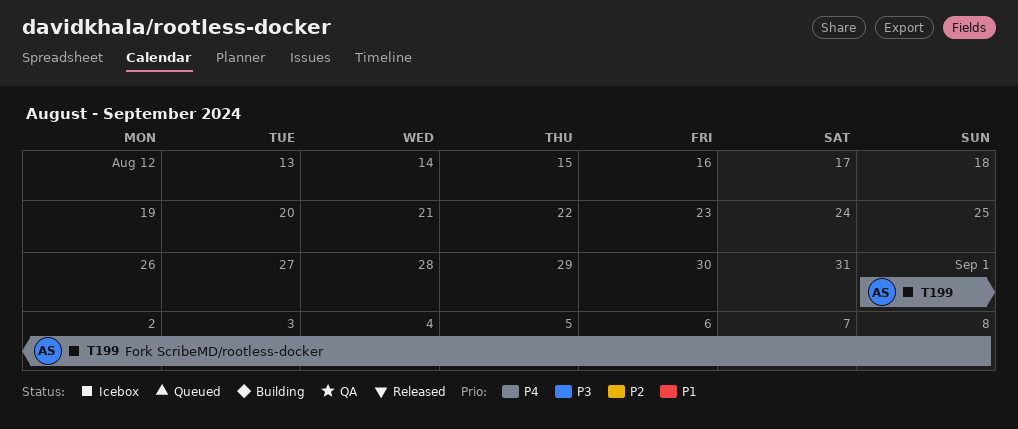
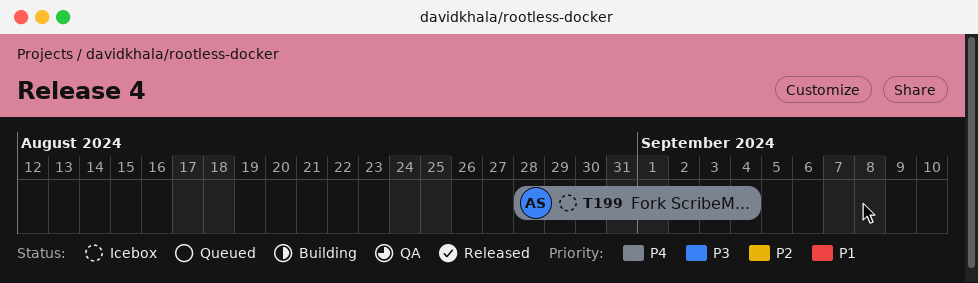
T199, start: Sep 1 -> Aug 28
T199, due: Sep 8 -> Sep 4

